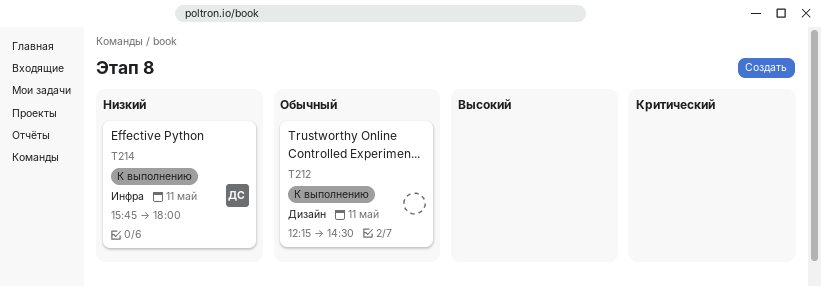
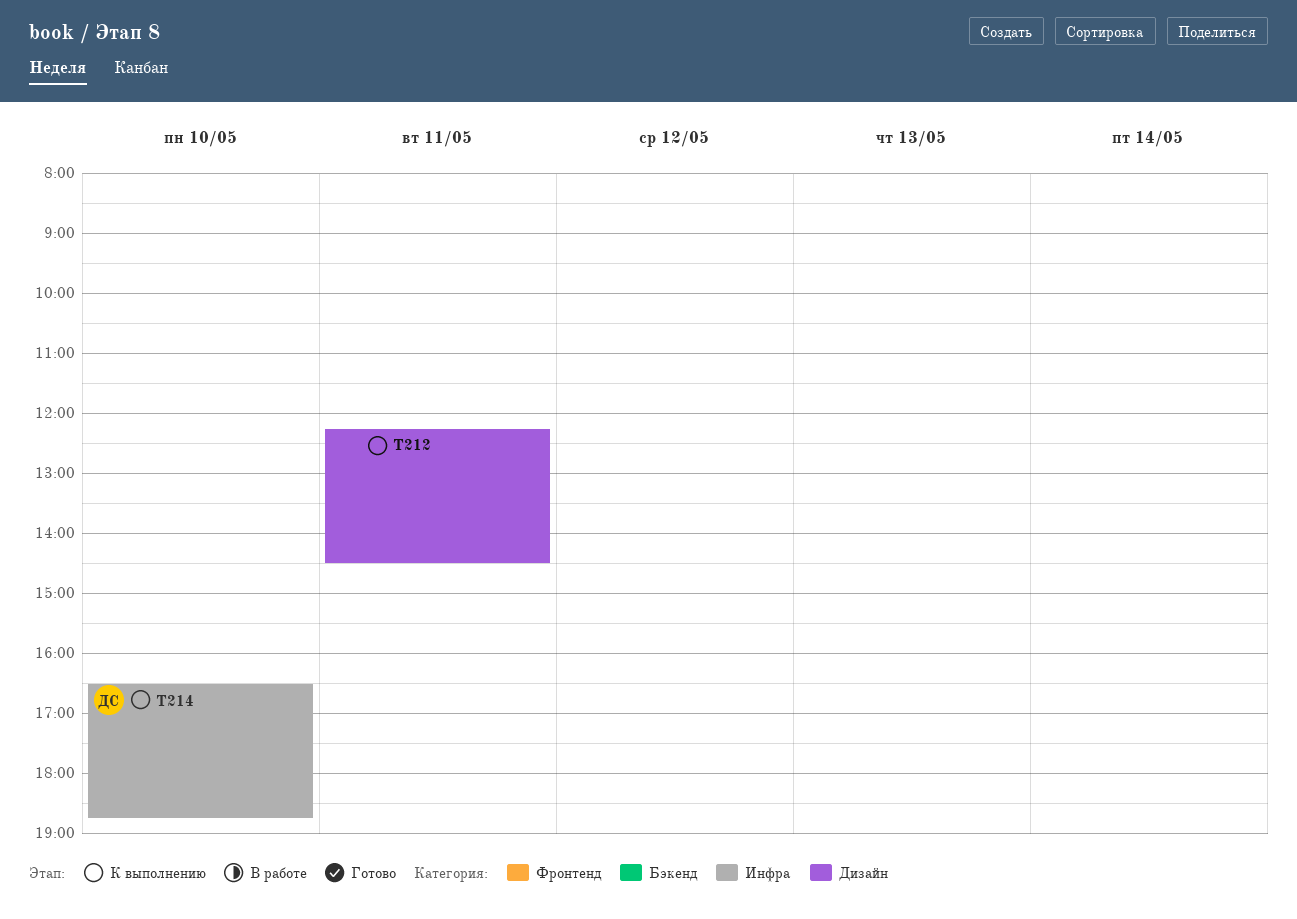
T214, day: May 11 -> May 10
T214, begins: 15:45 -> 16:30
T214, ends: 18:00 -> 18:45

